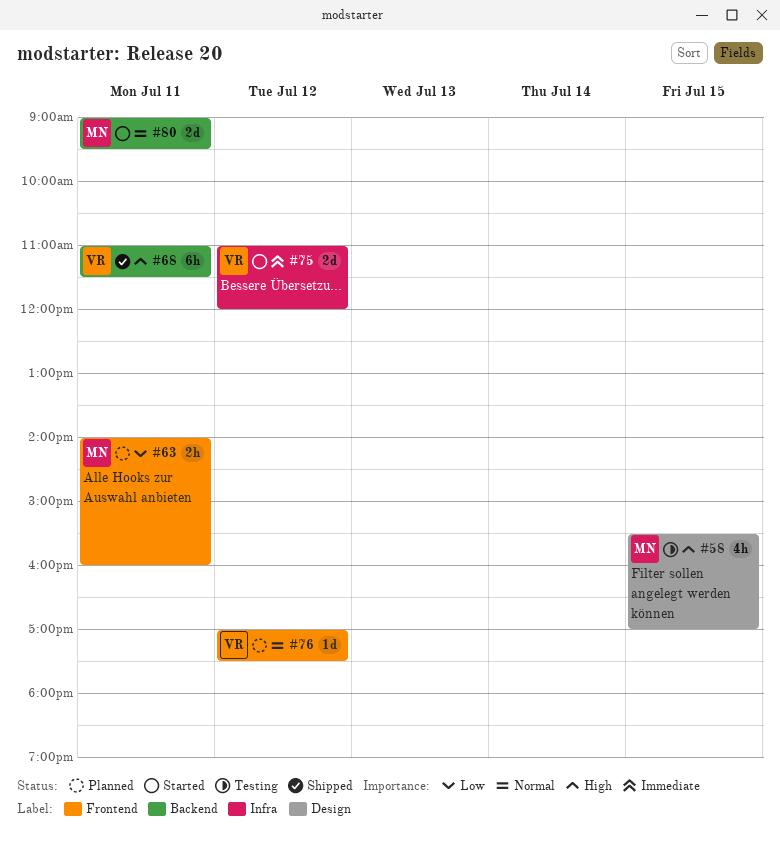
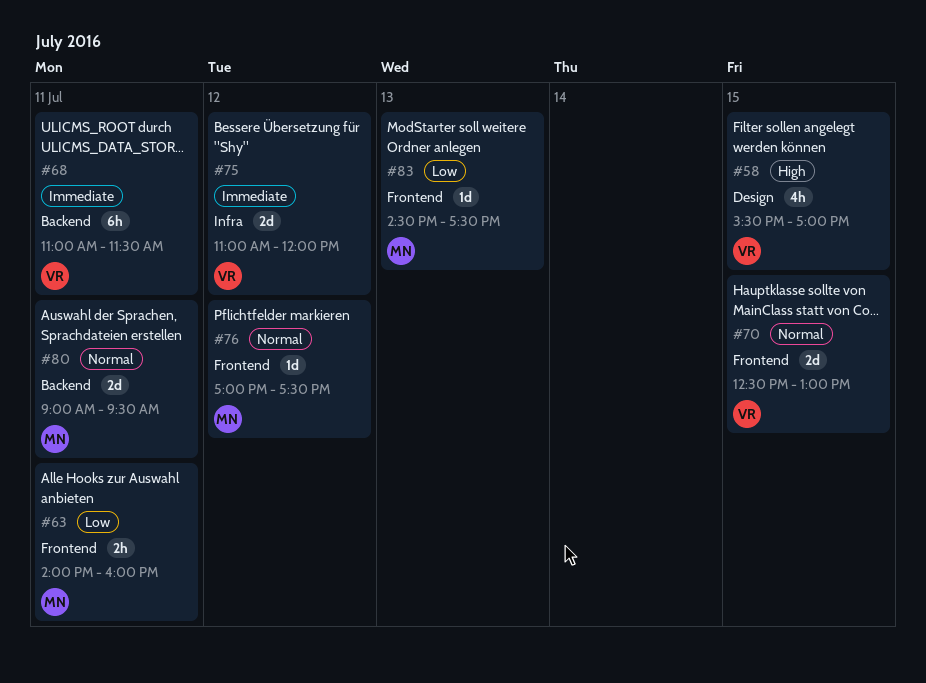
#58, owner: MN -> VR
#68, priority: High -> Immediate
#70: none -> present
#76, owner: VR -> MN
#83: none -> present

